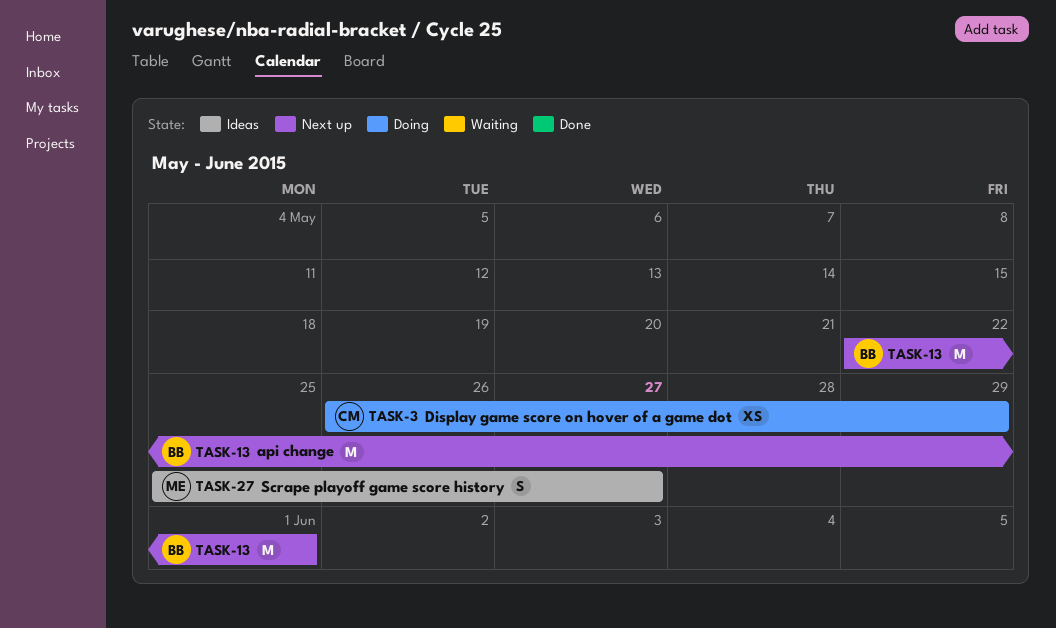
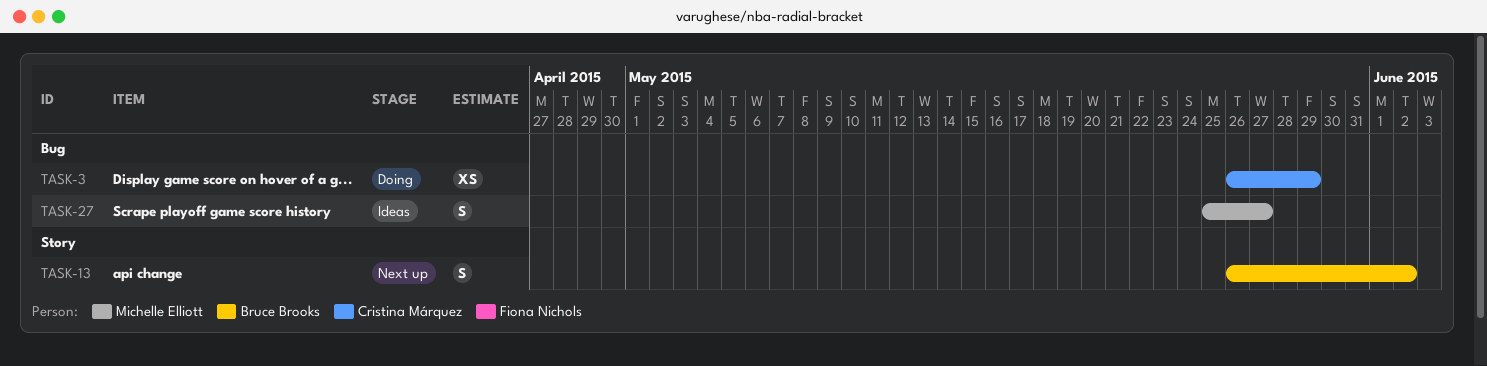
TASK-13, estimate: M -> S
TASK-13, start: May 22 -> May 26
TASK-13, due: Jun 1 -> Jun 2

